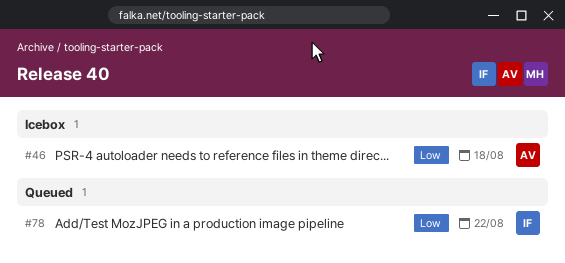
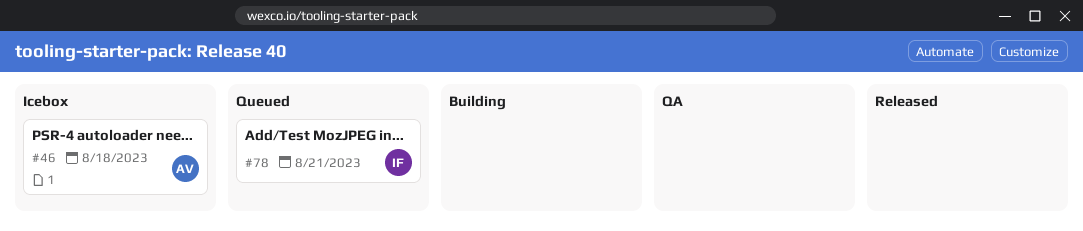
#78, due: Aug 22 -> Aug 21

